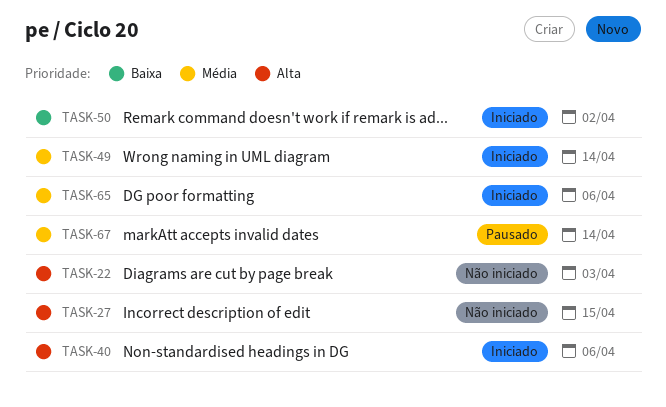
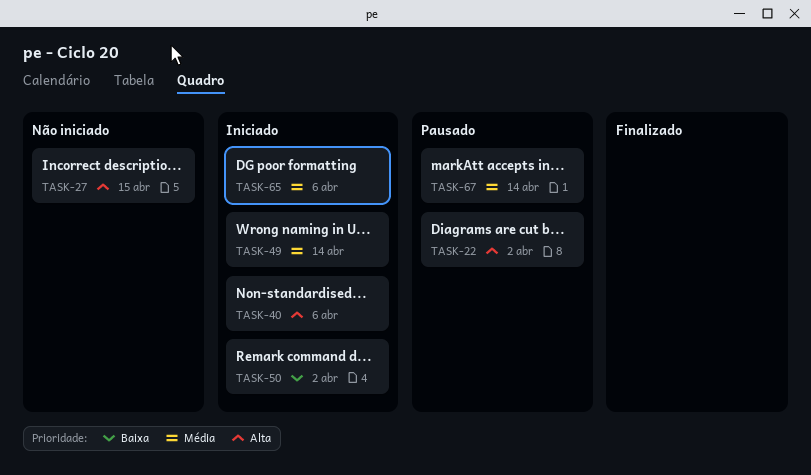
TASK-22, status: Não iniciado -> Pausado
TASK-22, due: Apr 3 -> Apr 2

